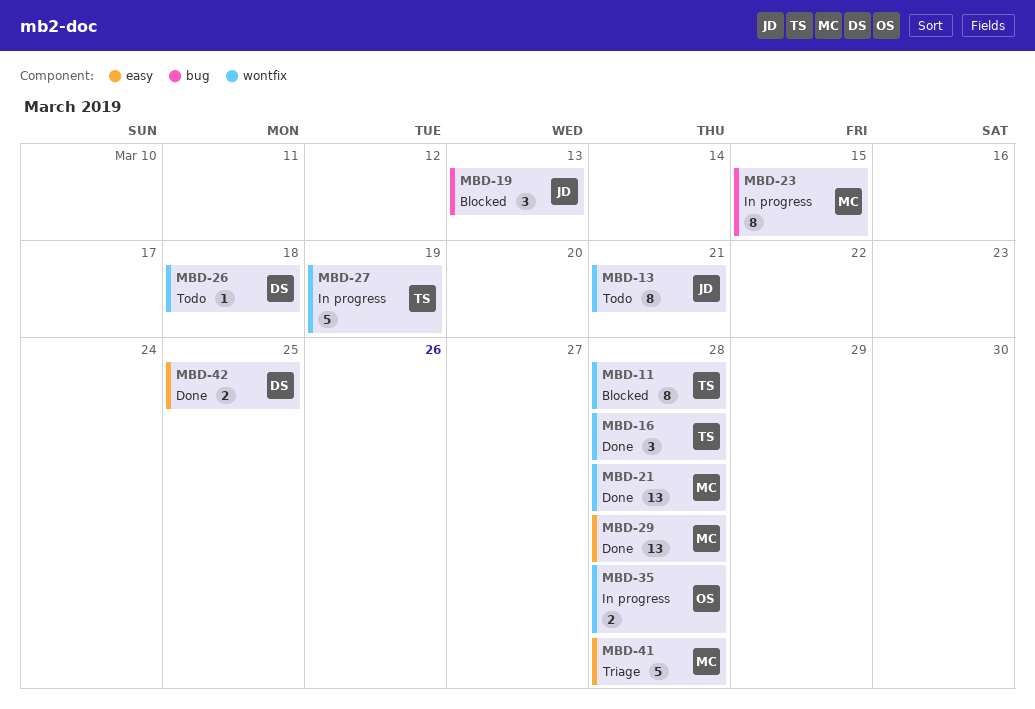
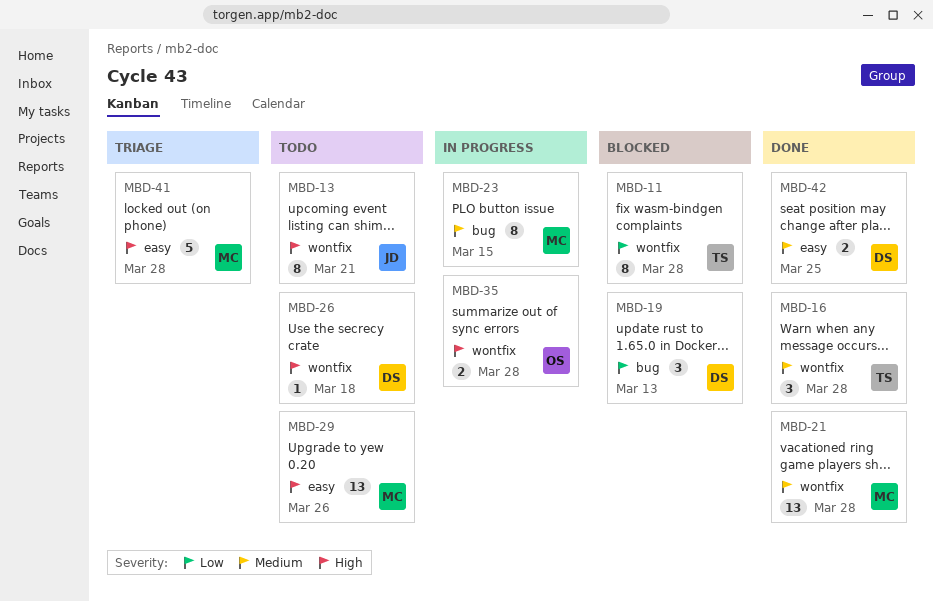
MBD-19, owner: JD -> DS
MBD-27: present -> none
MBD-29, status: Done -> Todo
MBD-29, due: Mar 28 -> Mar 26

